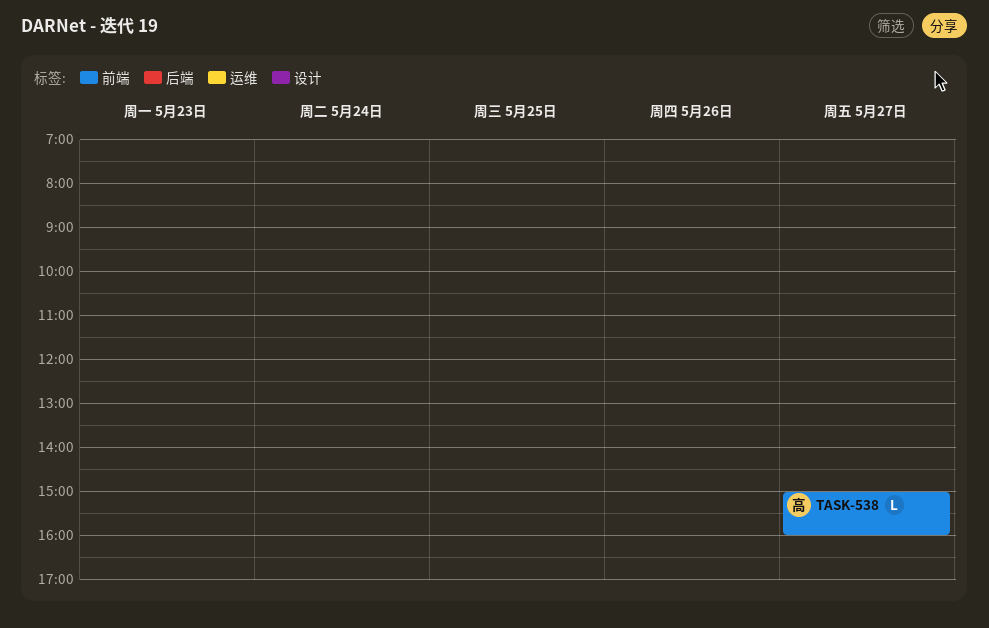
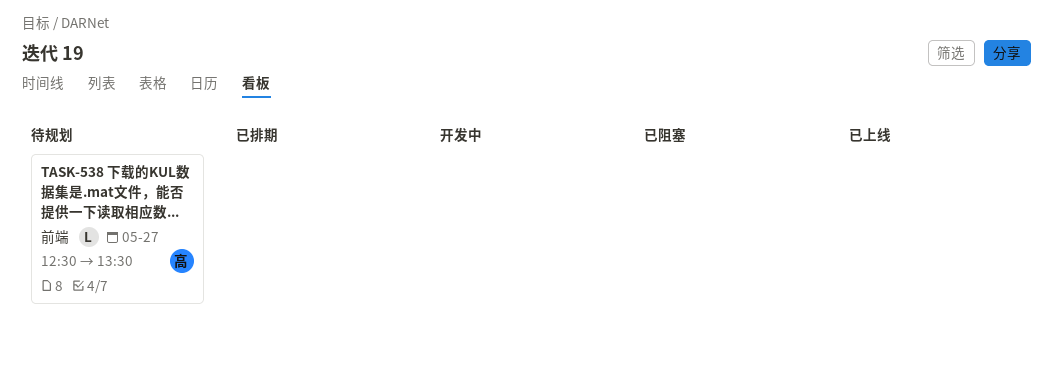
TASK-538, begins: 15:00 -> 12:30
TASK-538, ends: 16:00 -> 13:30

